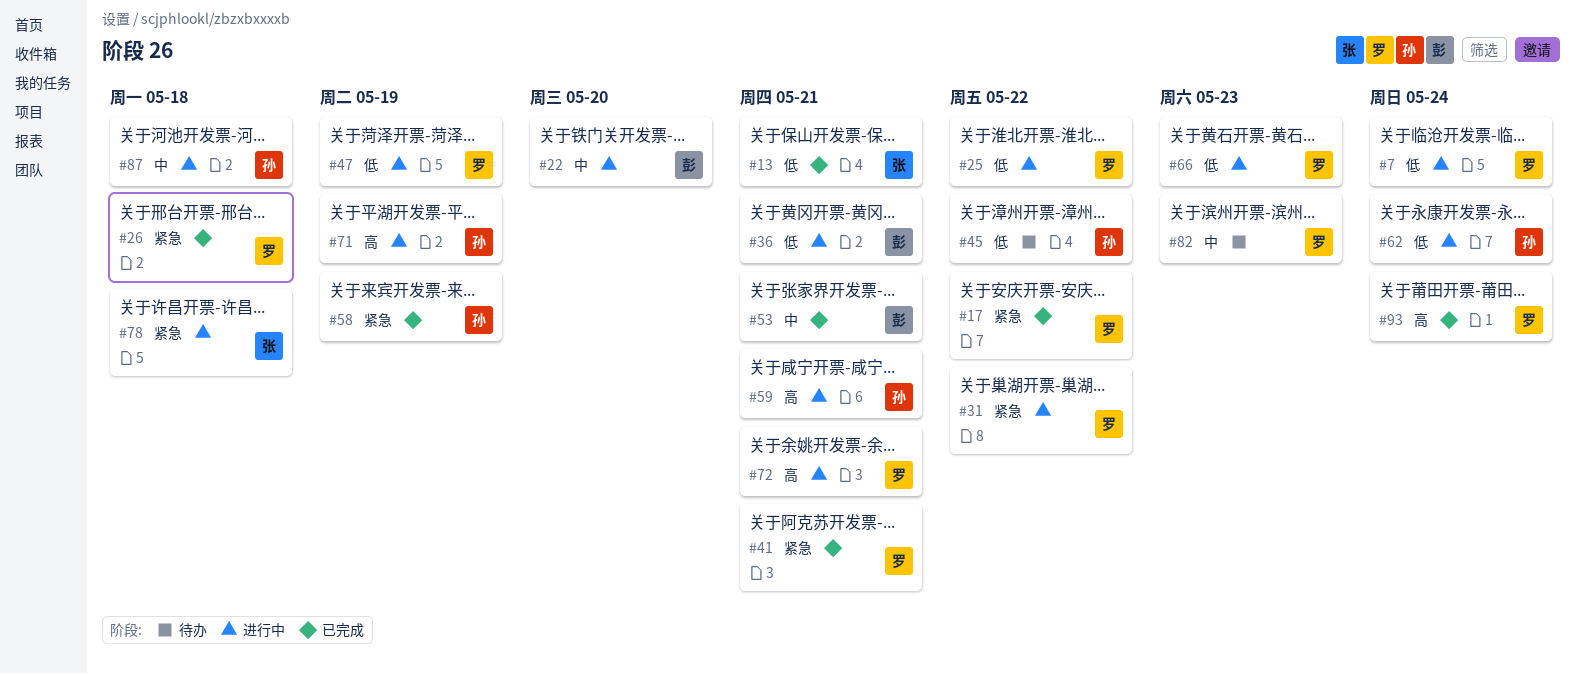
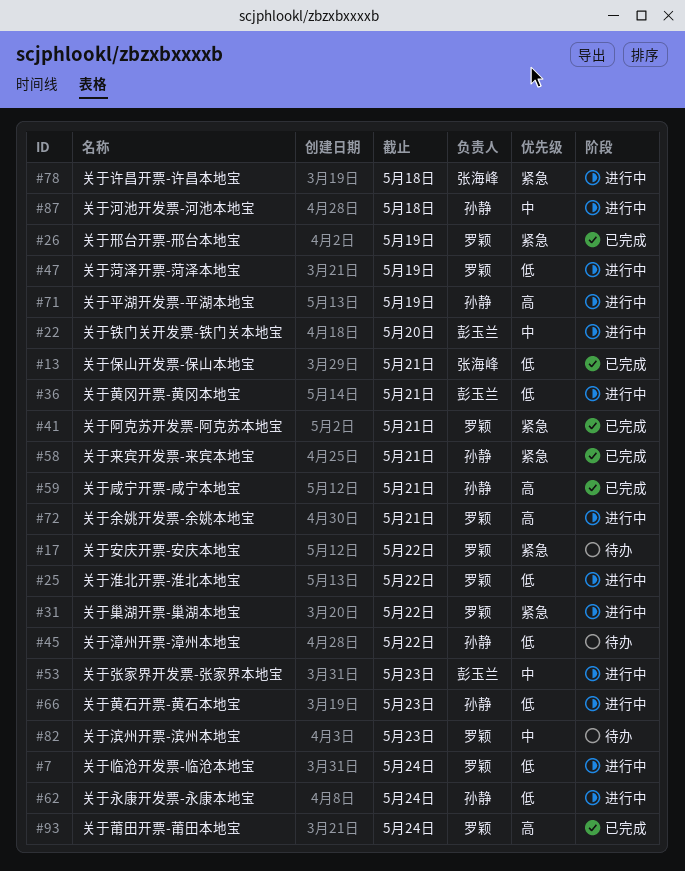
#17, status: 已完成 -> 待办
#26, due: May 18 -> May 19
#53, status: 已完成 -> 进行中
#53, due: May 21 -> May 23
#58, due: May 19 -> May 21
#59, status: 进行中 -> 已完成
#66, owner: 罗颖 -> 孙静

